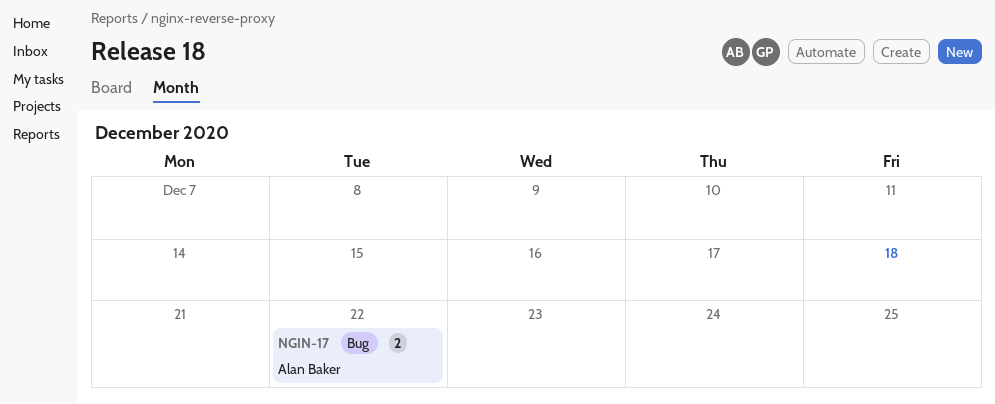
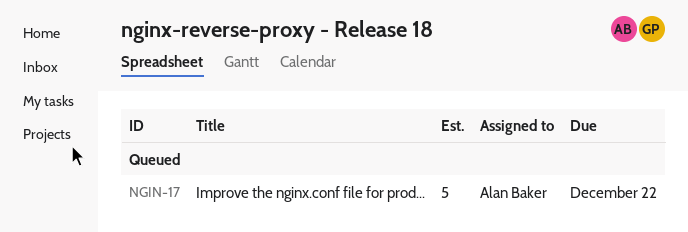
NGIN-17, estimate: 2 -> 5

